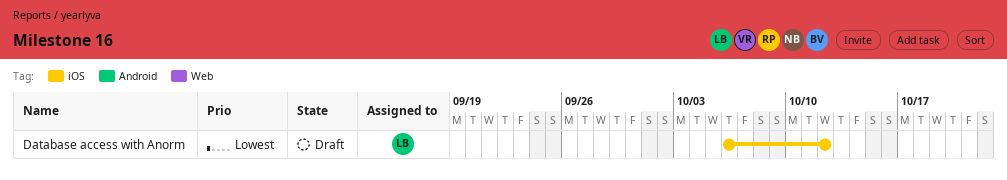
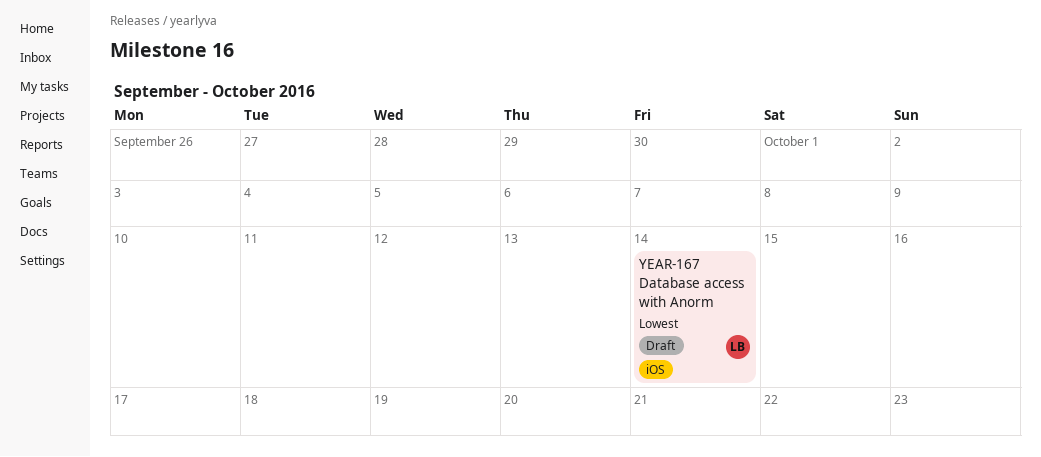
Database access with Anorm, due: Oct 12 -> Oct 14

